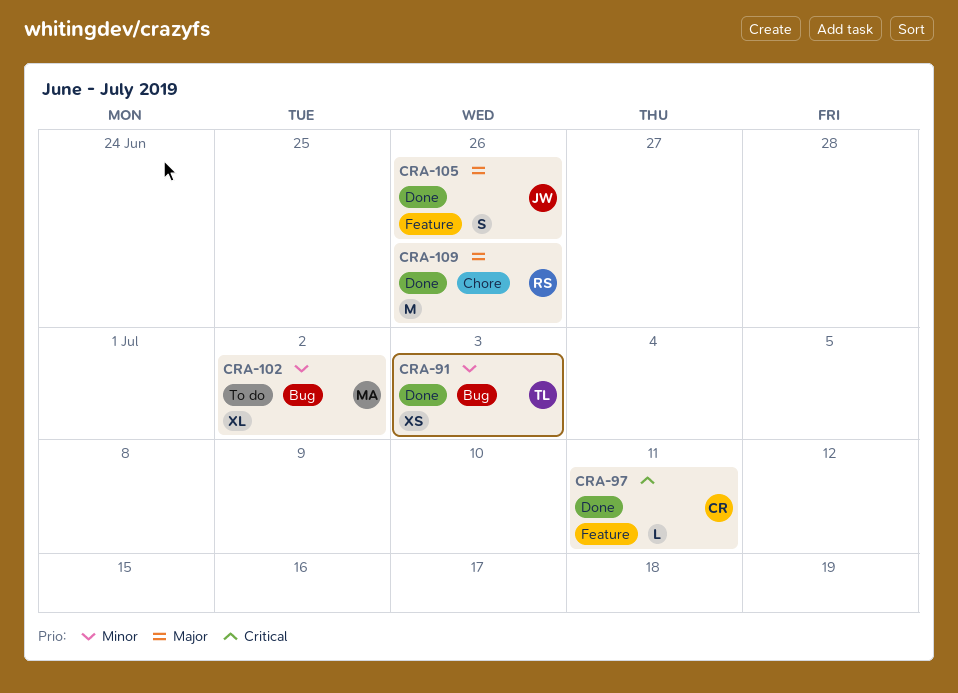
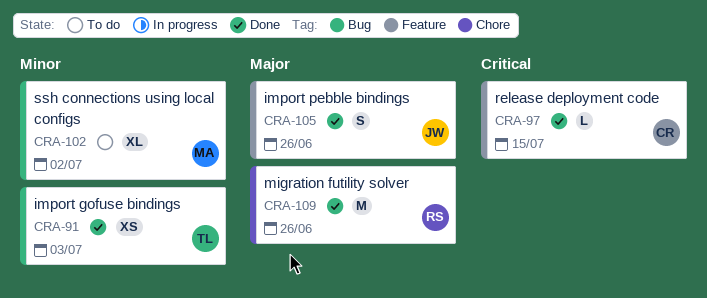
CRA-97, due: Jul 11 -> Jul 15

